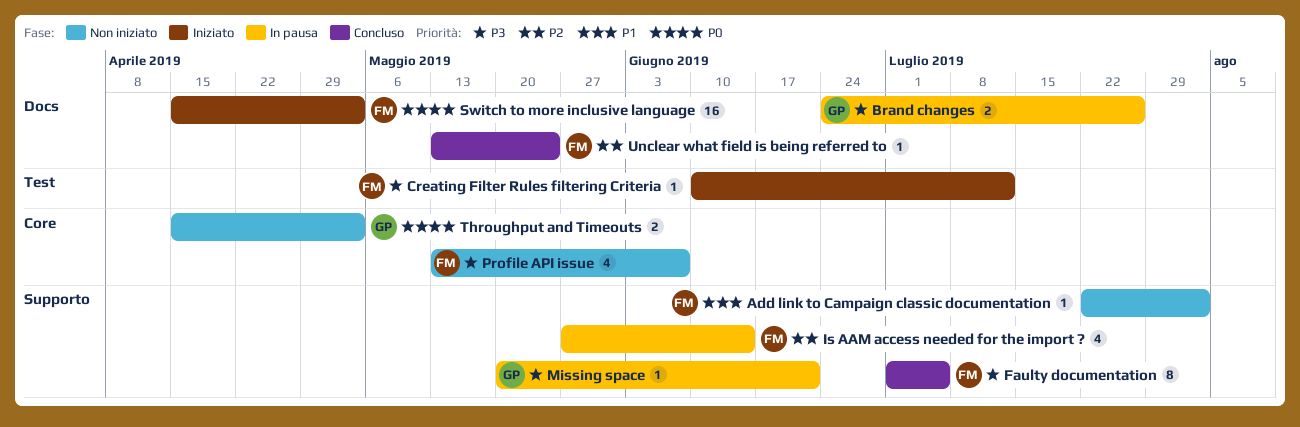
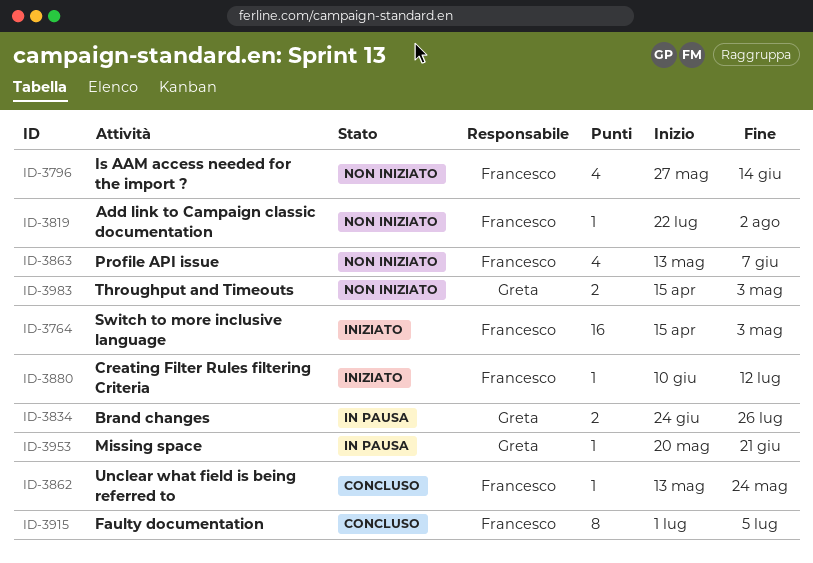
Is AAM access needed for the import ?, status: In pausa -> Non iniziato

